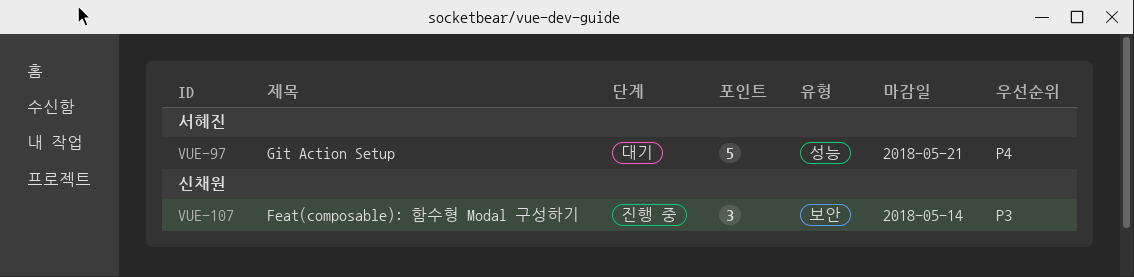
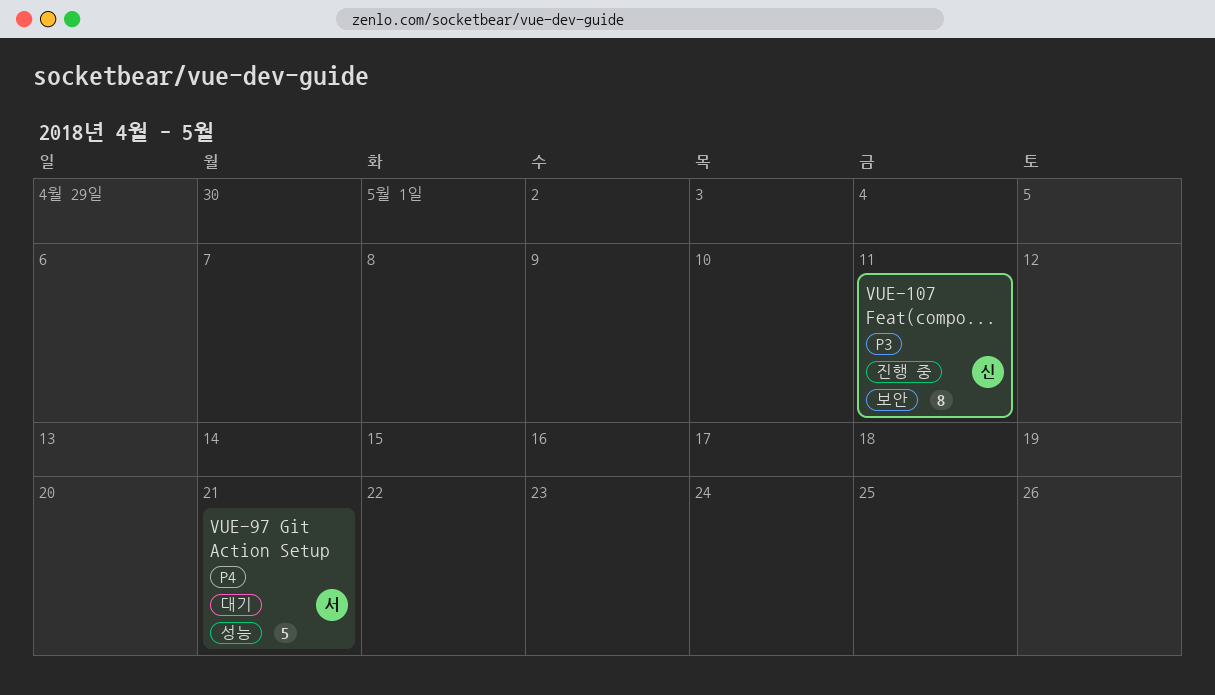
VUE-107, estimate: 3 -> 8
VUE-107, due: May 14 -> May 11

